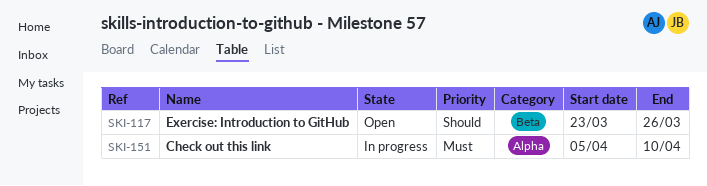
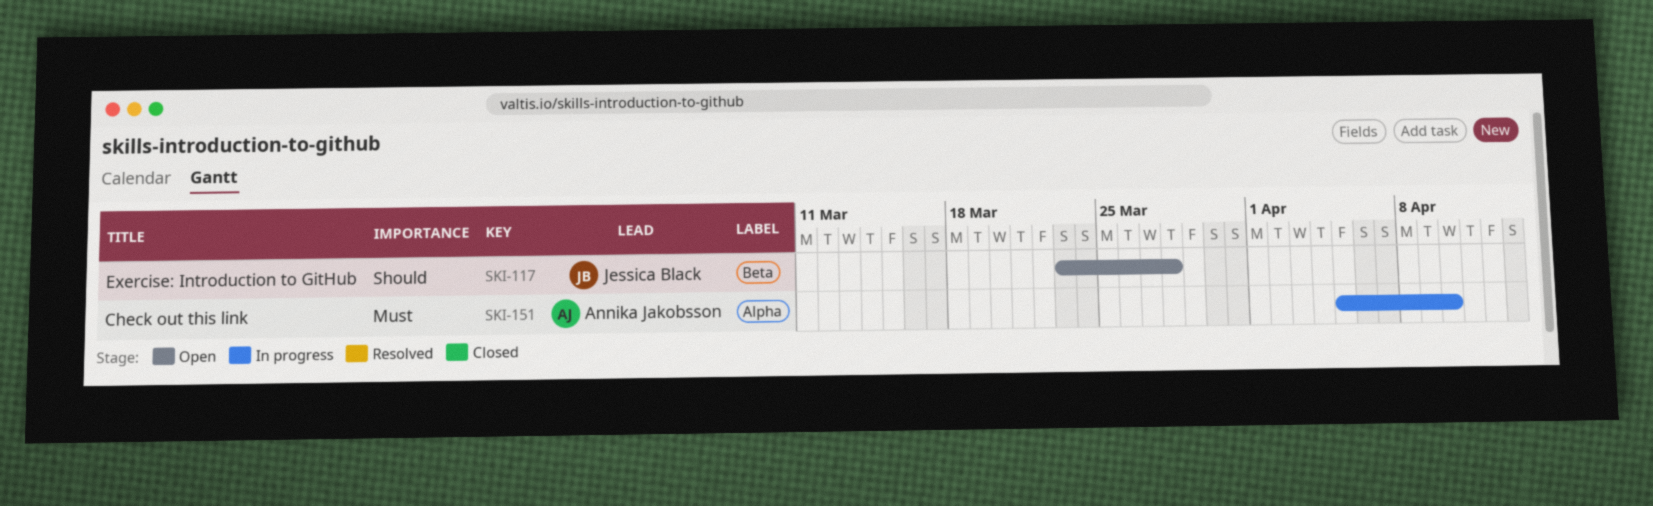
SKI-117, due: Mar 26 -> Mar 28

